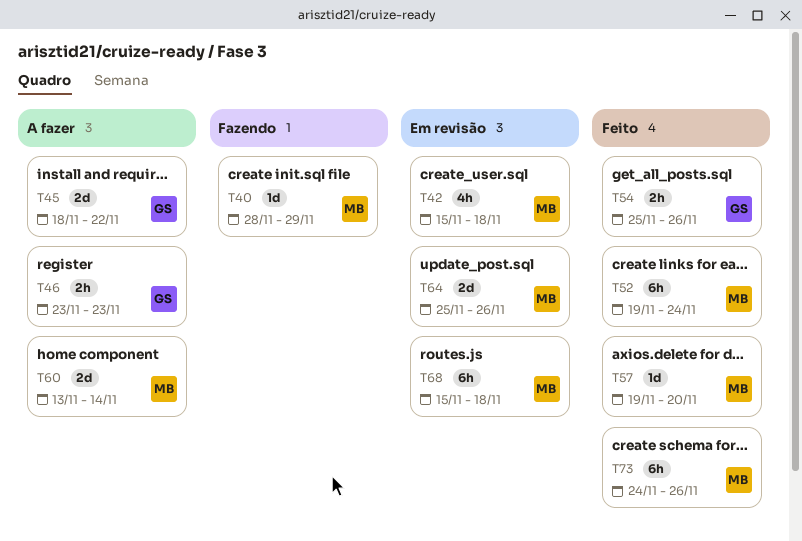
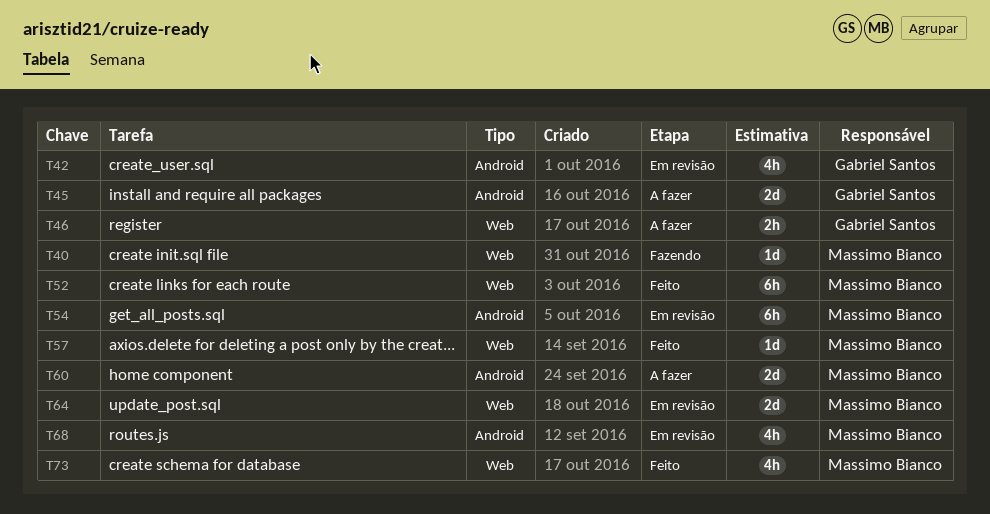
T42, owner: Massimo Bianco -> Gabriel Santos
T54, status: Feito -> Em revisão
T54, owner: Gabriel Santos -> Massimo Bianco
T54, estimate: 2h -> 6h
T68, estimate: 6h -> 4h
T73, estimate: 6h -> 4h

